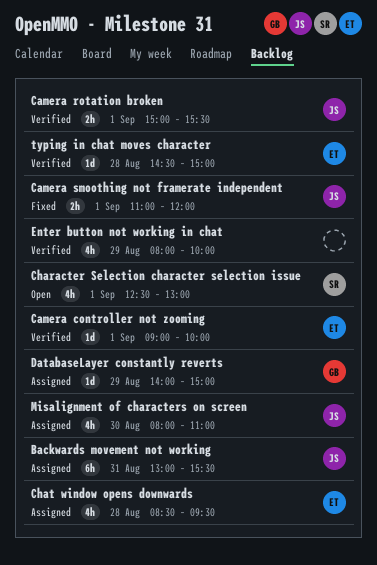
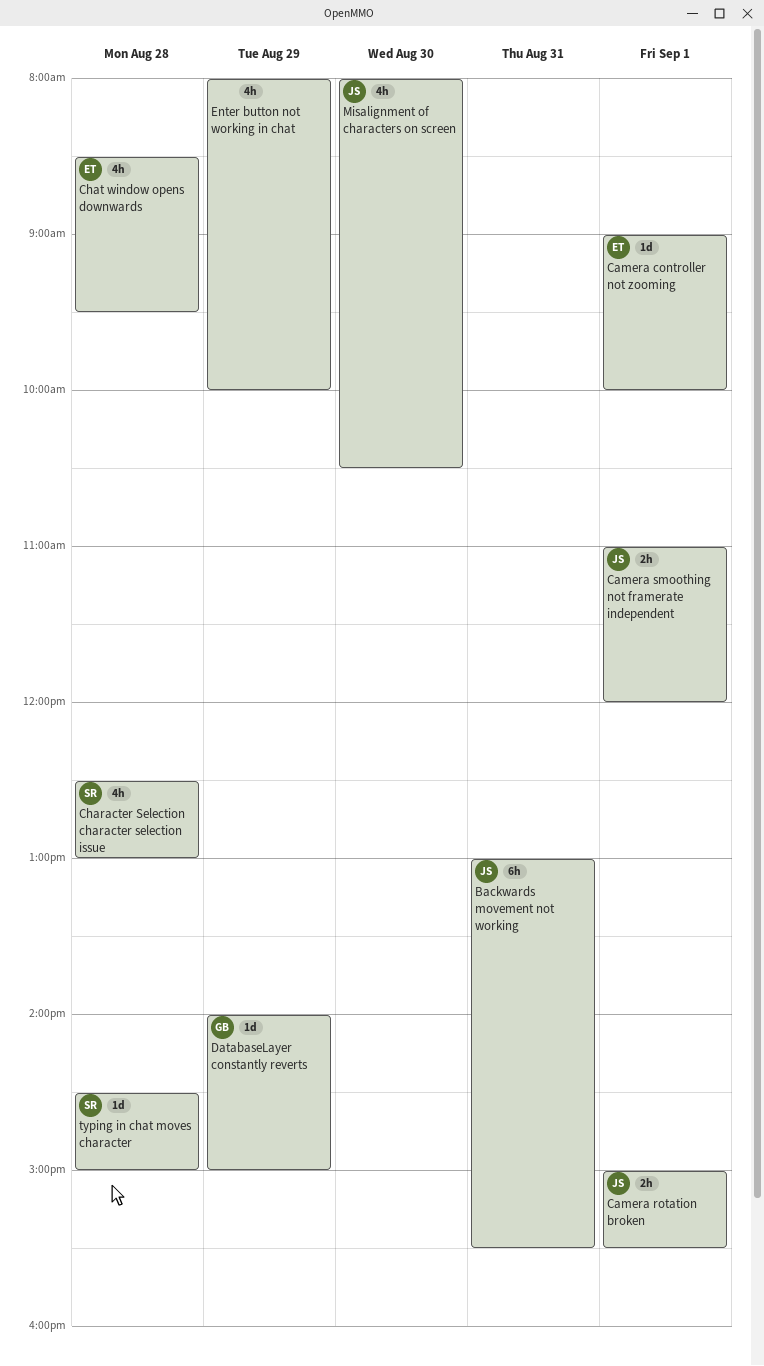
Character Selection character selection issue, day: Sep 1 -> Aug 28
Misalignment of characters on screen, ends: 11:00 -> 10:30
typing in chat moves character, owner: ET -> SR

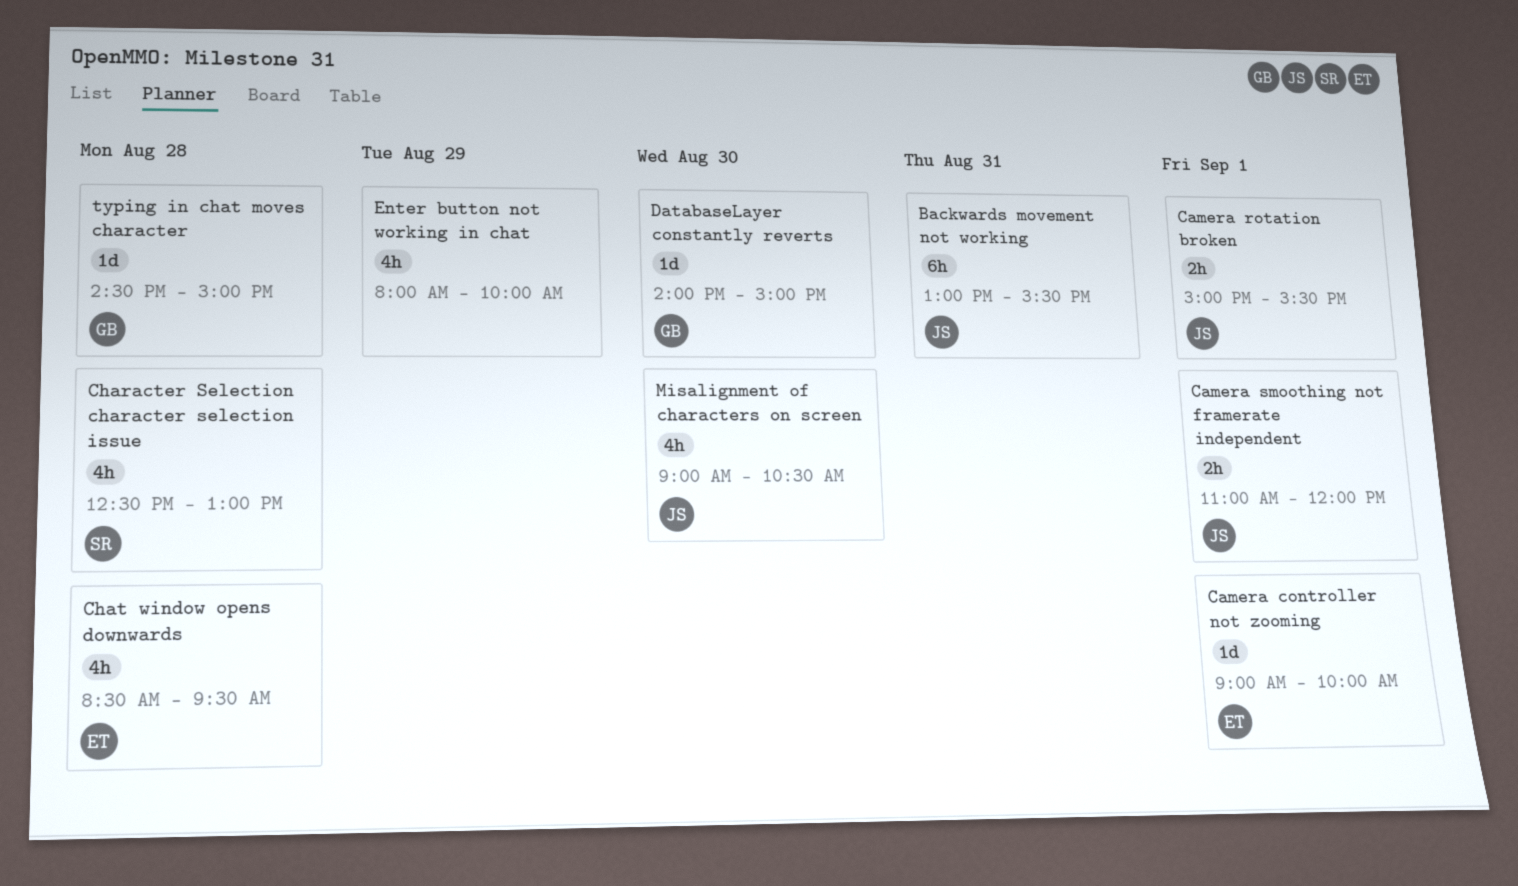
DatabaseLayer constantly reverts, day: Aug 29 -> Aug 30
Misalignment of characters on screen, begins: 08:00 -> 09:00
typing in chat moves character, owner: SR -> GB

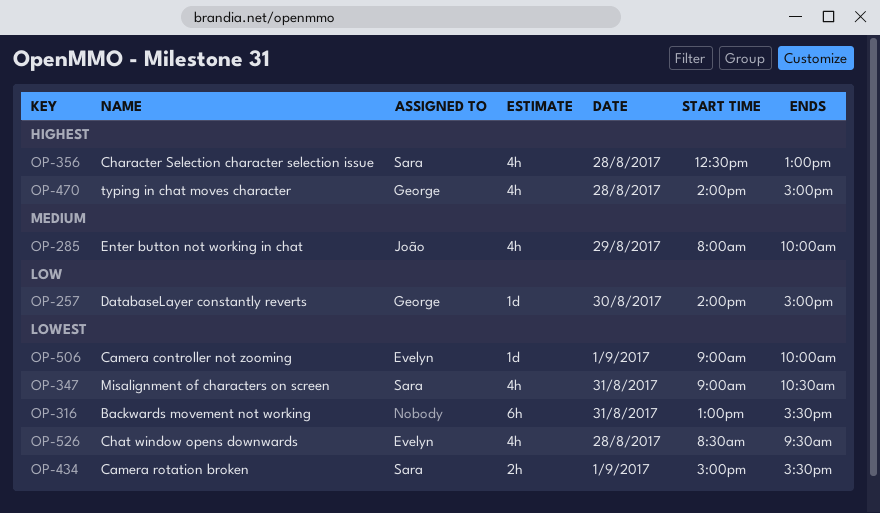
Backwards movement not working, owner: João -> none
Camera rotation broken, owner: João -> Sara
Camera smoothing not framerate independent: present -> none
Enter button not working in chat, owner: none -> João
Misalignment of characters on screen, owner: João -> Sara
Misalignment of characters on screen, day: Aug 30 -> Aug 31
typing in chat moves character, estimate: 1d -> 4h
typing in chat moves character, begins: 14:30 -> 14:00

